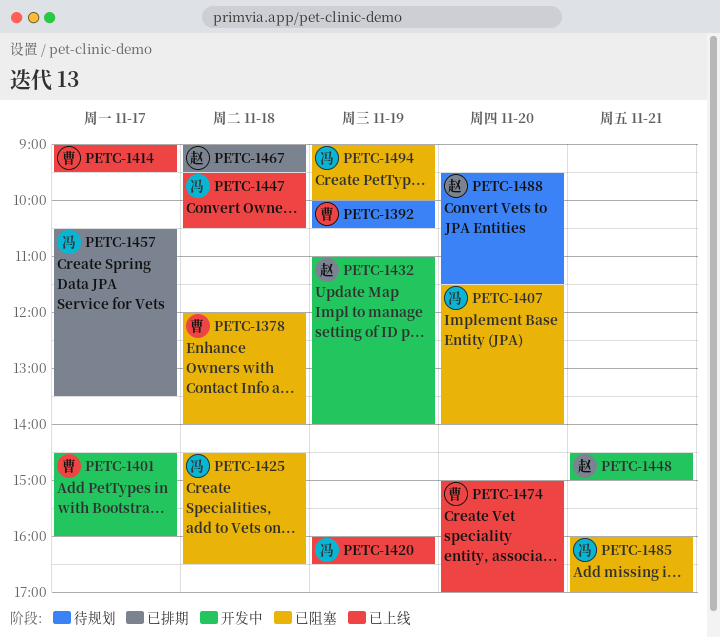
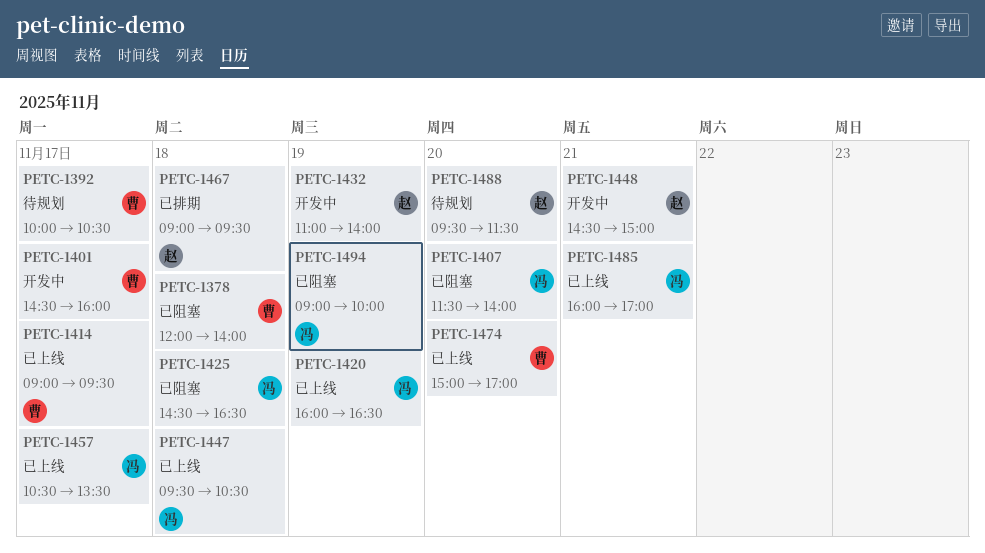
PETC-1392, day: Nov 19 -> Nov 17
PETC-1457, status: 已排期 -> 已上线
PETC-1485, status: 已阻塞 -> 已上线

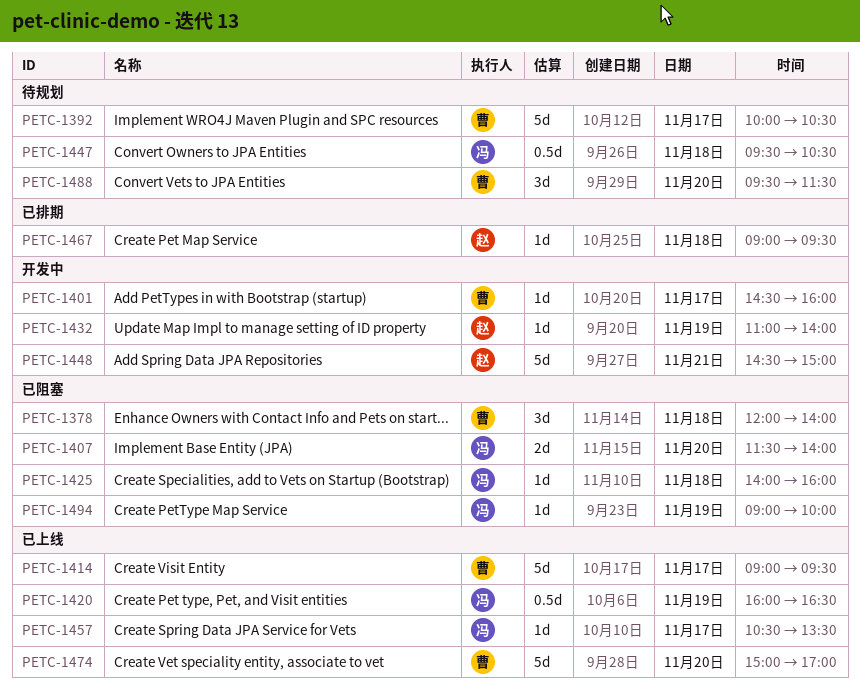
PETC-1425, begins: 14:30 -> 14:00
PETC-1425, ends: 16:30 -> 16:00
PETC-1447, status: 已上线 -> 待规划
PETC-1485: present -> none
PETC-1488, owner: 赵 -> 曹

